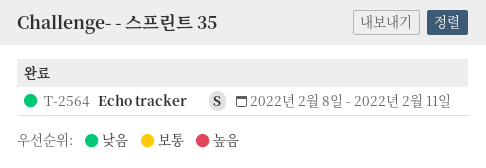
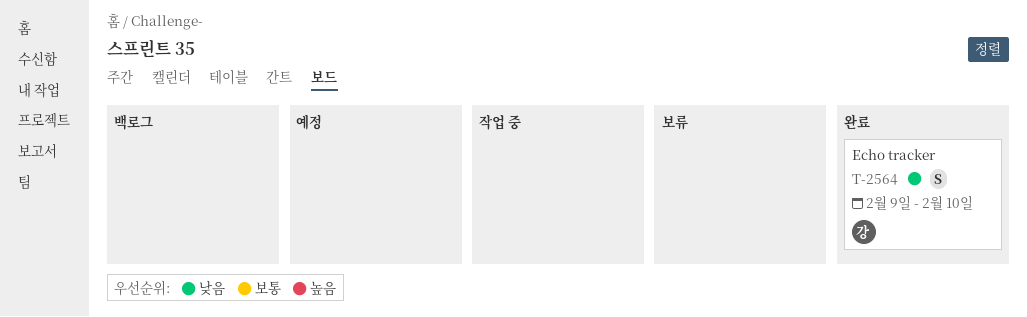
T-2564, start: Feb 8 -> Feb 9
T-2564, due: Feb 11 -> Feb 10

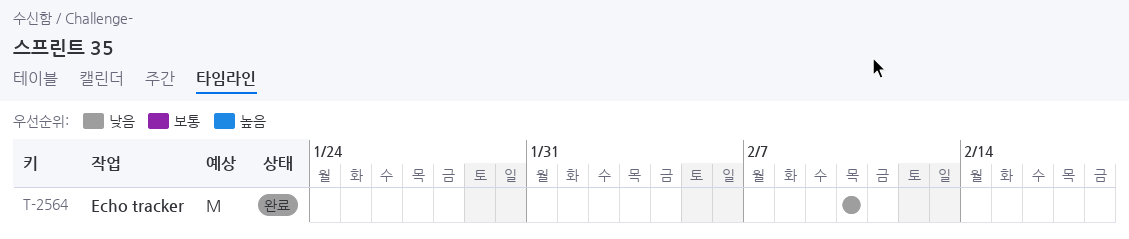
T-2564, estimate: S -> M
T-2564, start: Feb 9 -> Feb 10

